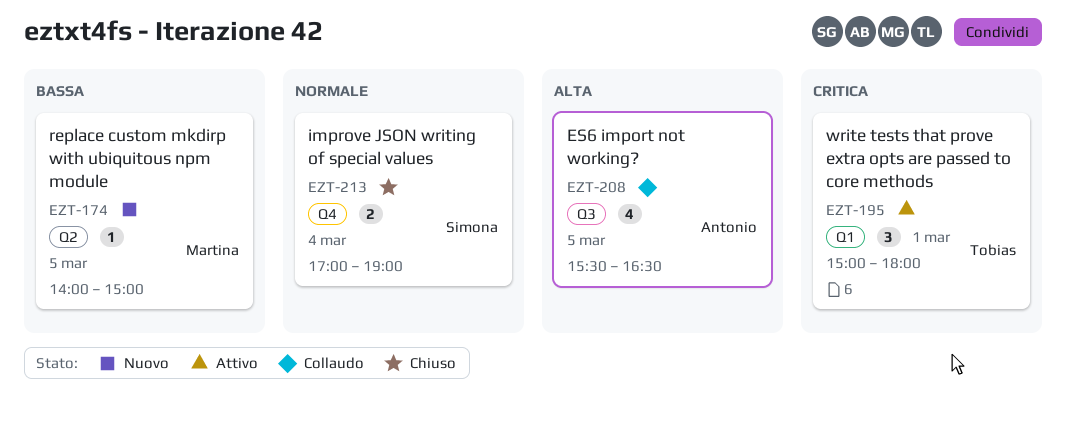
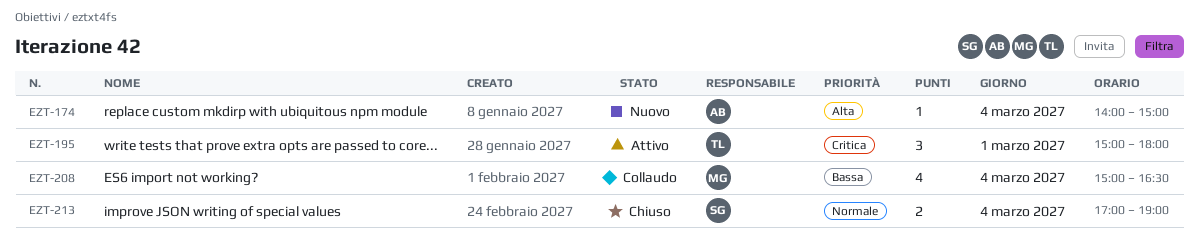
EZT-174, owner: Martina -> Antonio
EZT-174, priority: Bassa -> Alta
EZT-174, day: Mar 5 -> Mar 4
EZT-208, owner: Antonio -> Martina
EZT-208, priority: Alta -> Bassa
EZT-208, day: Mar 5 -> Mar 4
EZT-208, begins: 15:30 -> 15:00

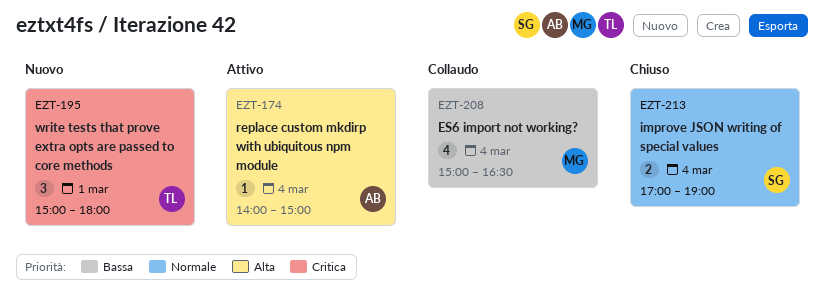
EZT-174, status: Nuovo -> Attivo
EZT-195, status: Attivo -> Nuovo

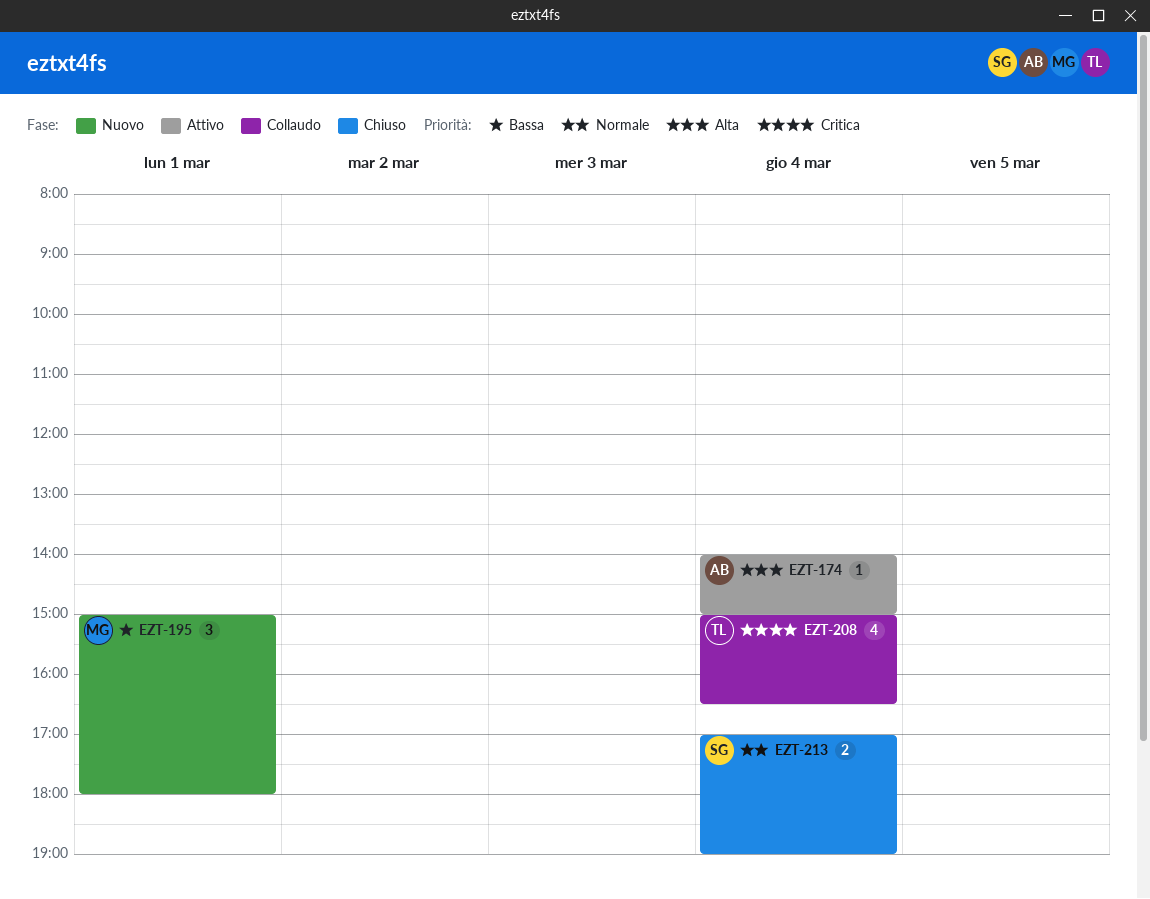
EZT-195, owner: TL -> MG
EZT-195, priority: Critica -> Bassa
EZT-208, owner: MG -> TL
EZT-208, priority: Bassa -> Critica

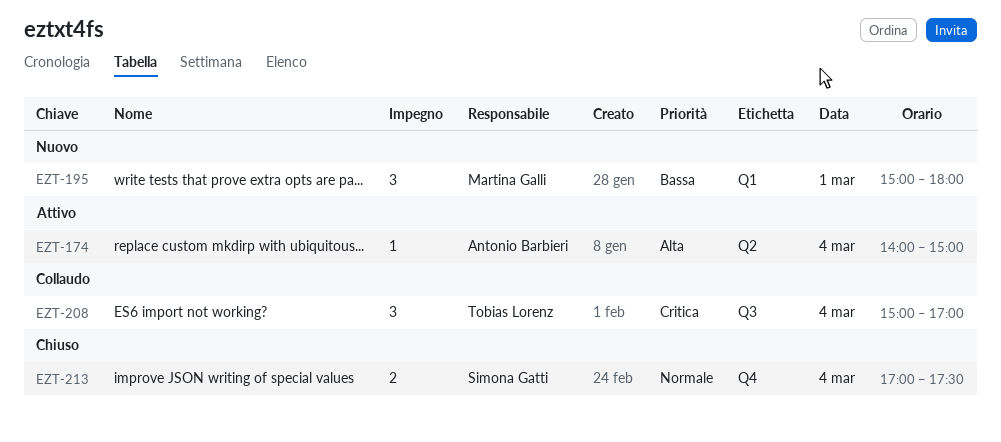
EZT-208, estimate: 4 -> 3
EZT-208, ends: 16:30 -> 17:00
EZT-213, ends: 19:00 -> 17:30

